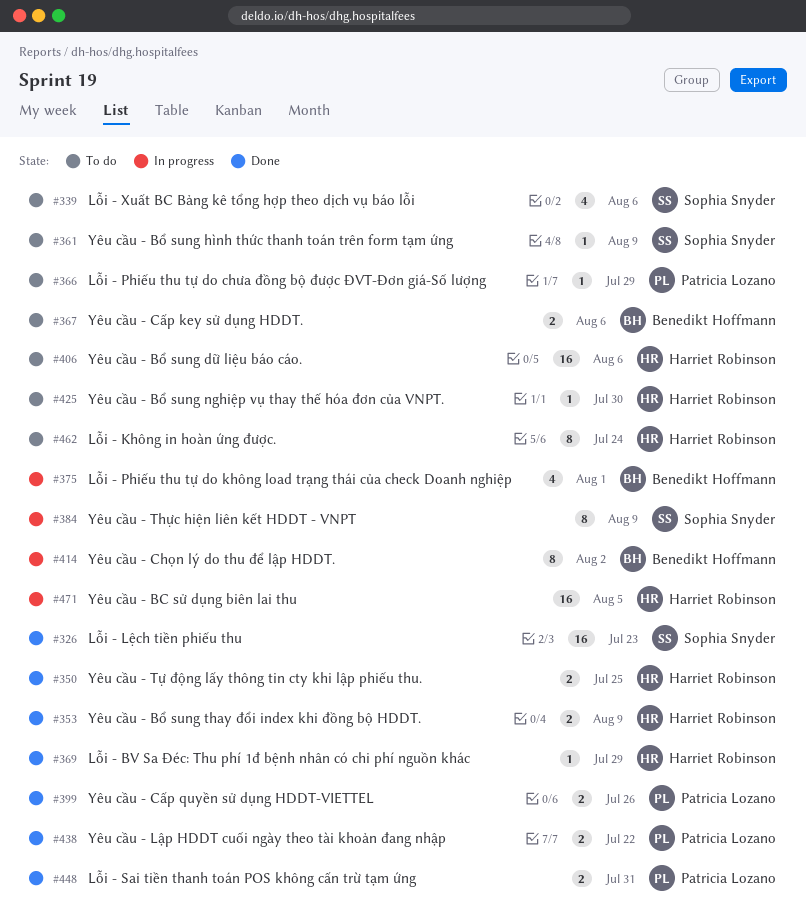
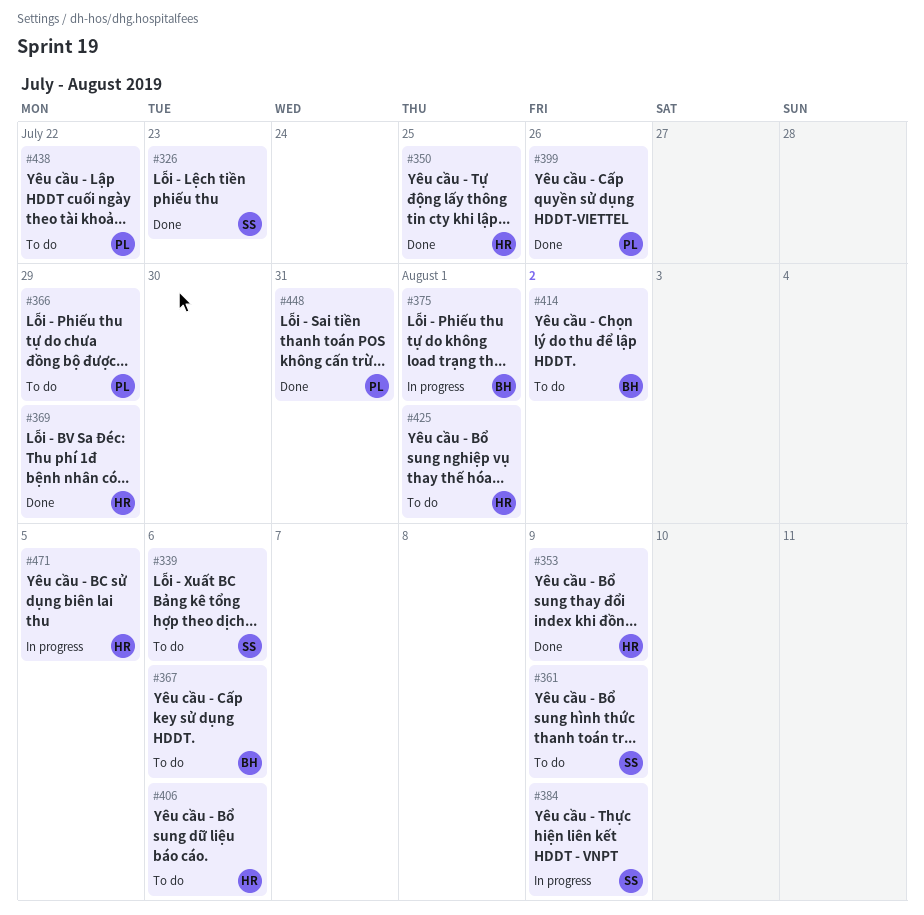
#414, status: In progress -> To do
#425, due: Jul 30 -> Aug 1
#438, status: Done -> To do
#462: present -> none

